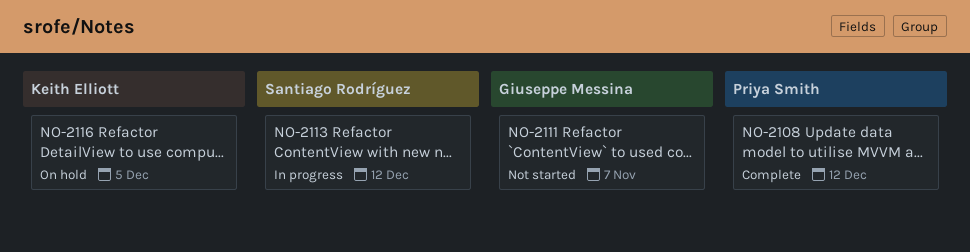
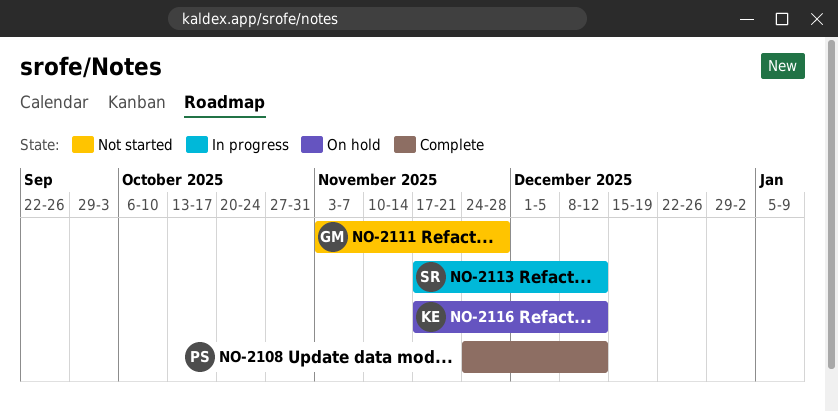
NO-2111, due: Nov 7 -> Nov 28
NO-2116, due: Dec 5 -> Dec 12

